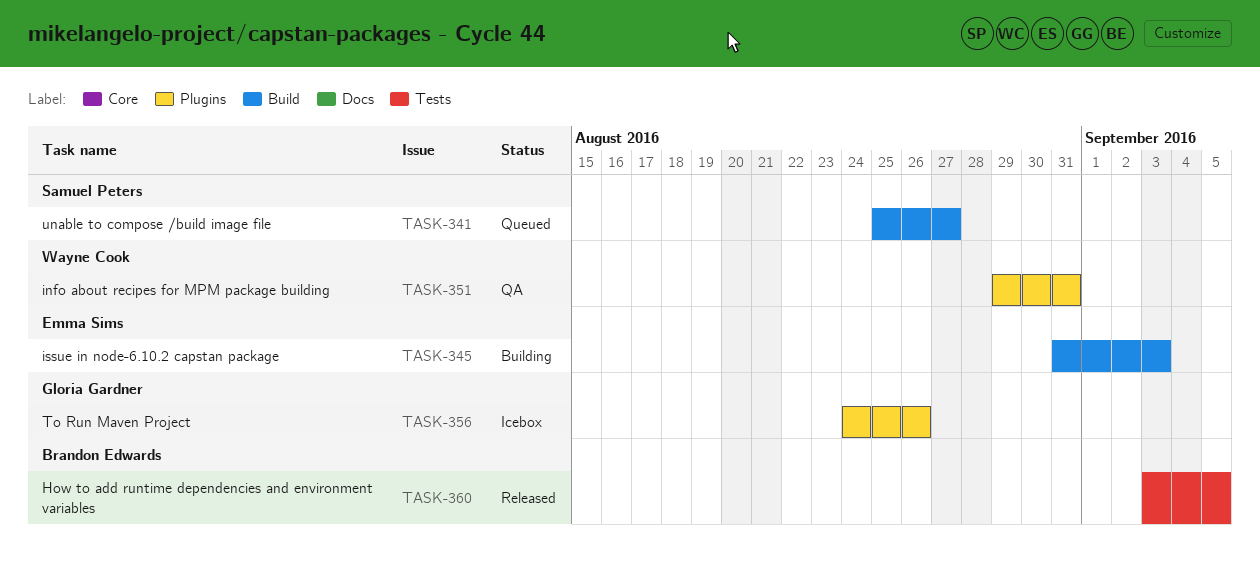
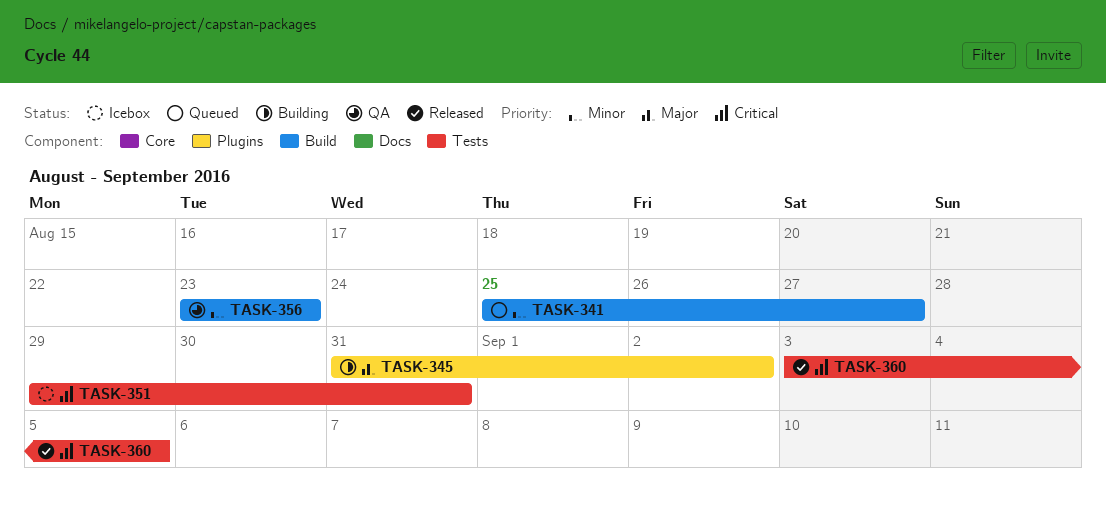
TASK-345, label: Build -> Plugins
TASK-345, due: Sep 3 -> Sep 2
TASK-351, status: QA -> Icebox
TASK-351, label: Plugins -> Tests
TASK-356, status: Icebox -> QA
TASK-356, label: Plugins -> Build
TASK-356, start: Aug 24 -> Aug 23
TASK-356, due: Aug 26 -> Aug 23

